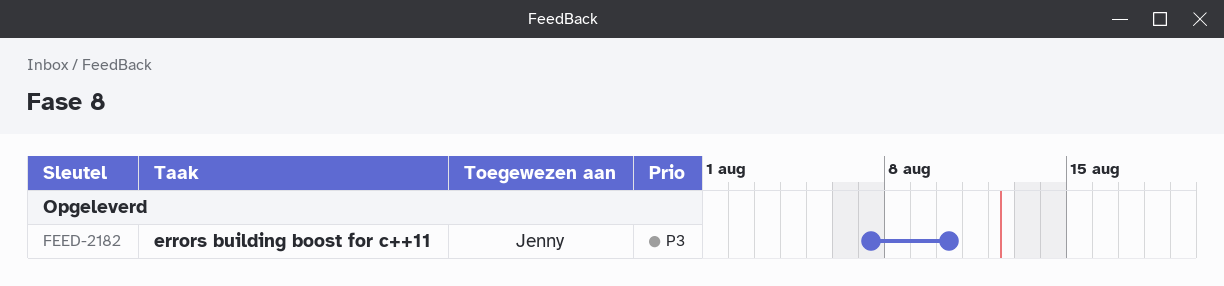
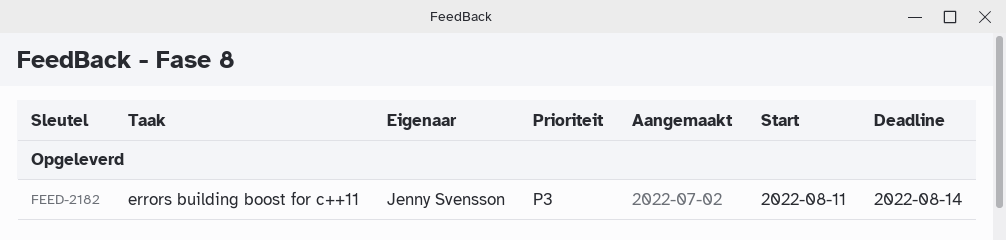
FEED-2182, start: Aug 7 -> Aug 11
FEED-2182, due: Aug 10 -> Aug 14

